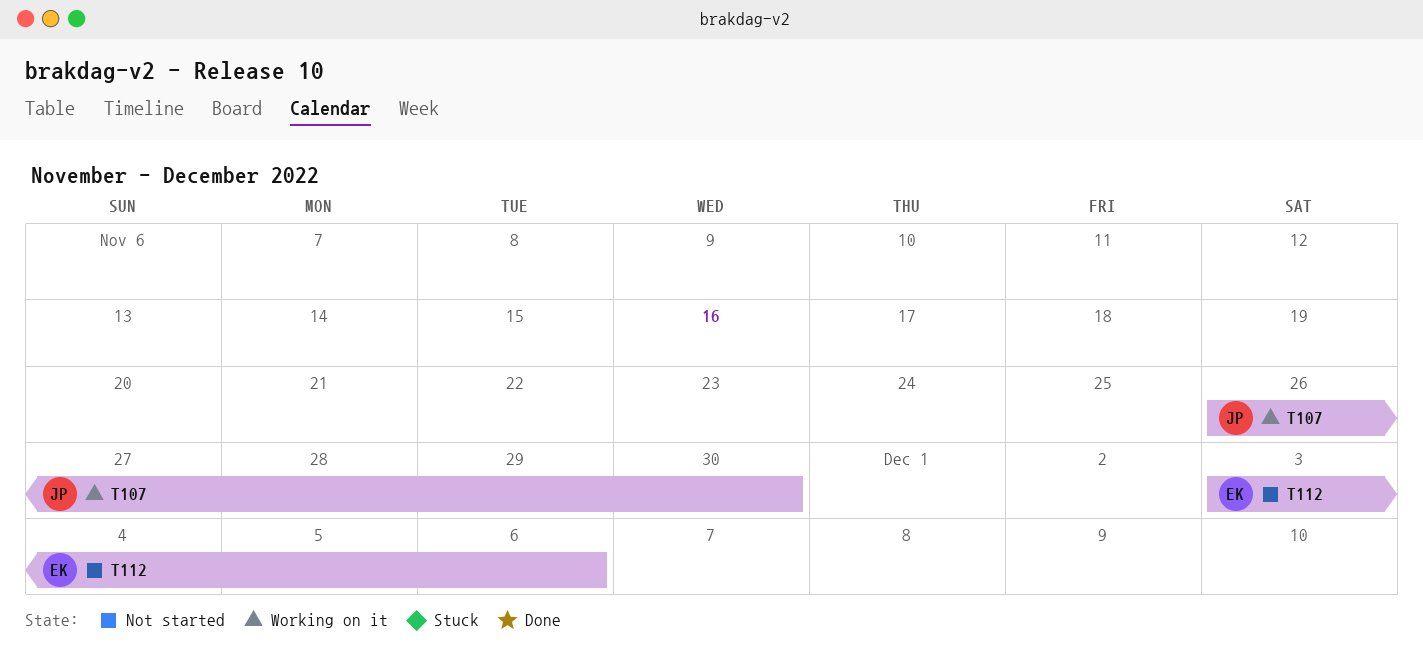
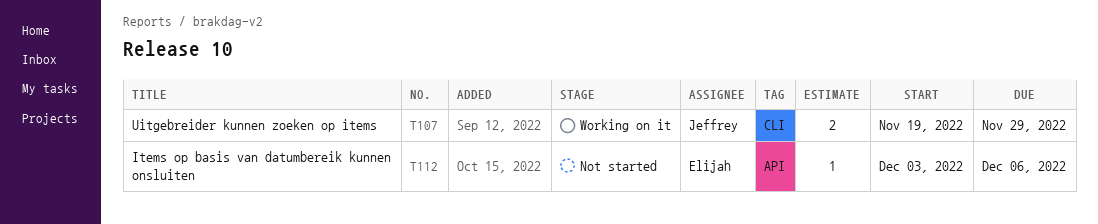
T107, start: Nov 26 -> Nov 19
T107, due: Nov 30 -> Nov 29

